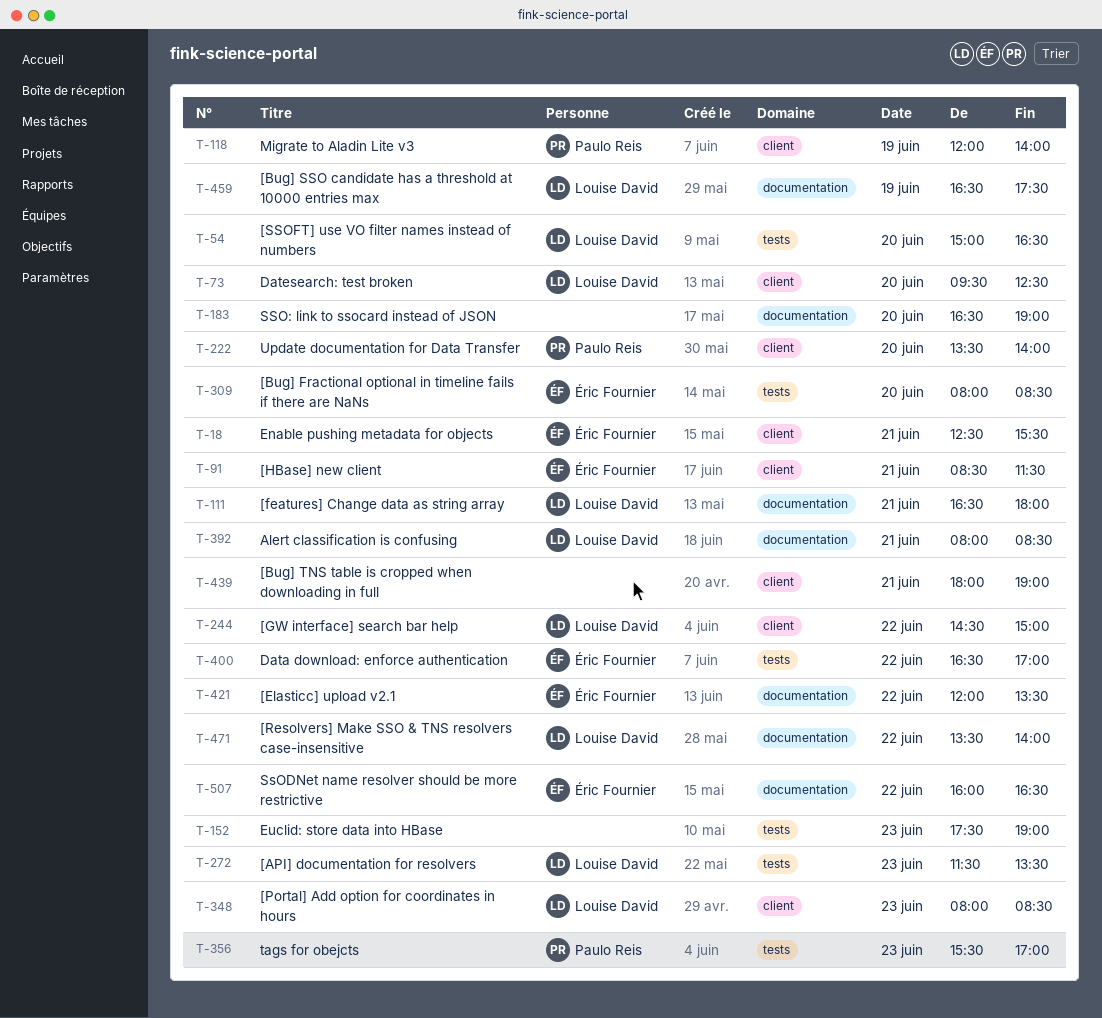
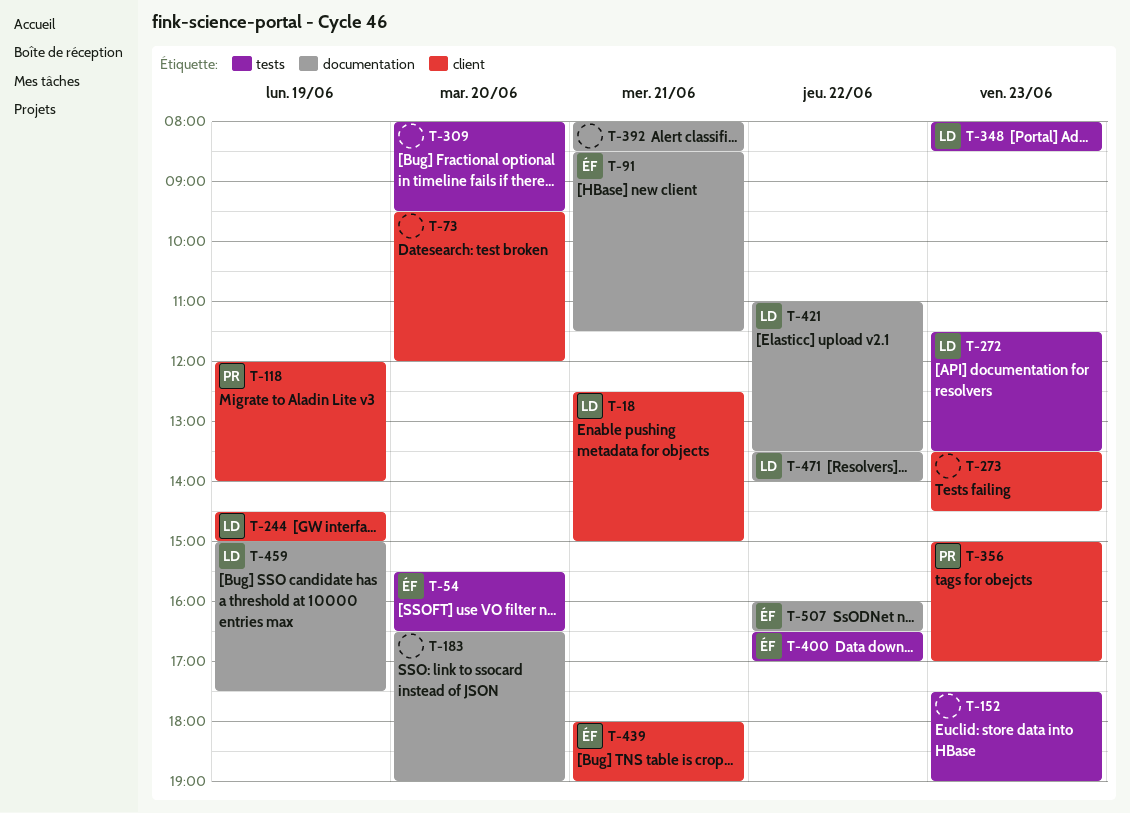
T-18, owner: Éric Fournier -> Louise David
T-18, ends: 15:30 -> 15:00
T-54, owner: Louise David -> Éric Fournier
T-54, begins: 15:00 -> 15:30
T-73, owner: Louise David -> none
T-73, ends: 12:30 -> 12:00
T-91, label: client -> documentation
T-111: present -> none
T-222: present -> none
T-244, day: Jun 22 -> Jun 19
T-273: none -> present
T-309, owner: Éric Fournier -> none
T-309, ends: 08:30 -> 09:30
T-348, label: client -> tests
T-356, label: tests -> client
T-356, begins: 15:30 -> 15:00
T-392, owner: Louise David -> none
T-421, owner: Éric Fournier -> Louise David
T-421, begins: 12:00 -> 11:00
T-439, owner: none -> Éric Fournier
T-459, begins: 16:30 -> 15:00

